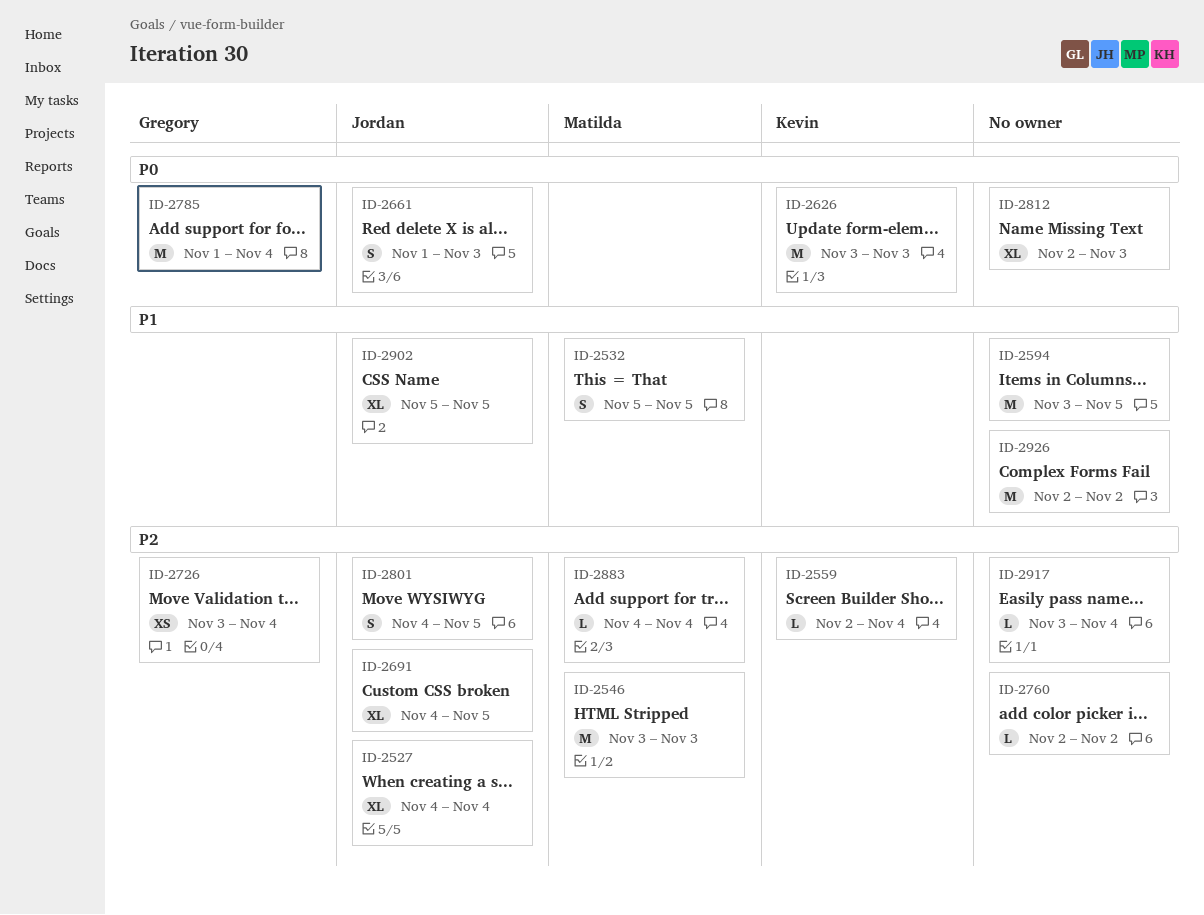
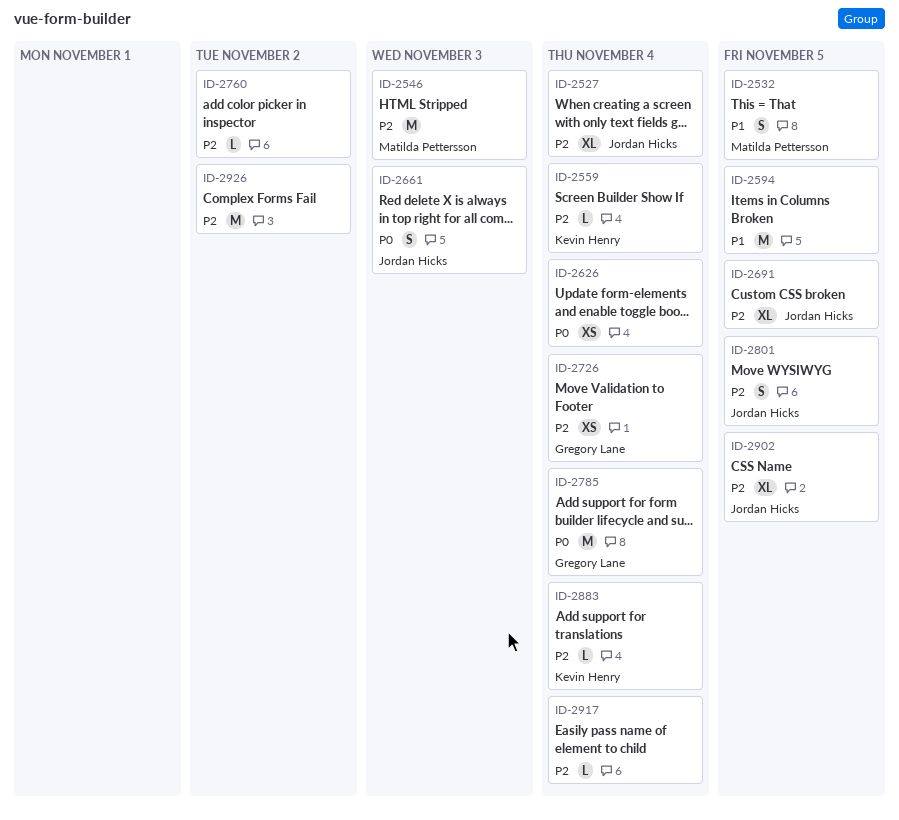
ID-2626, owner: Kevin Henry -> none
ID-2626, estimate: M -> XS
ID-2626, due: Nov 3 -> Nov 4
ID-2812: present -> none
ID-2883, owner: Matilda Pettersson -> Kevin Henry
ID-2902, priority: P1 -> P2
ID-2926, priority: P1 -> P2

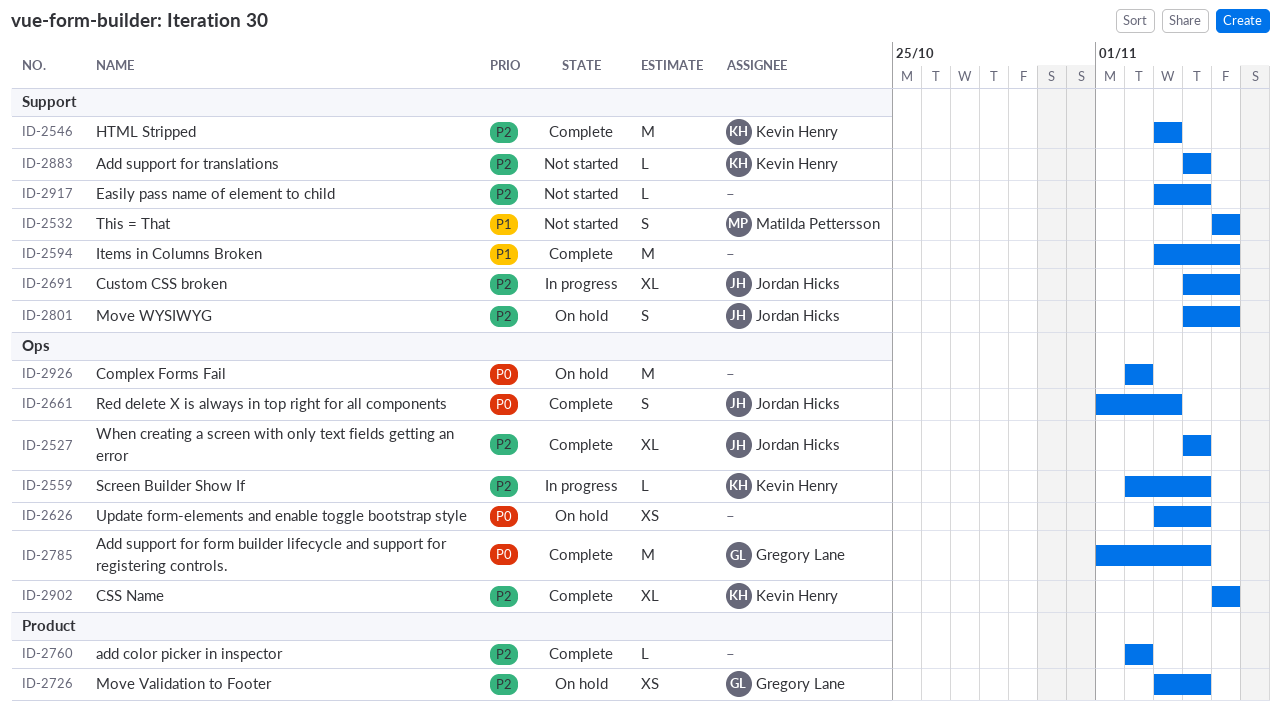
ID-2546, owner: Matilda Pettersson -> Kevin Henry
ID-2902, owner: Jordan Hicks -> Kevin Henry
ID-2926, priority: P2 -> P0

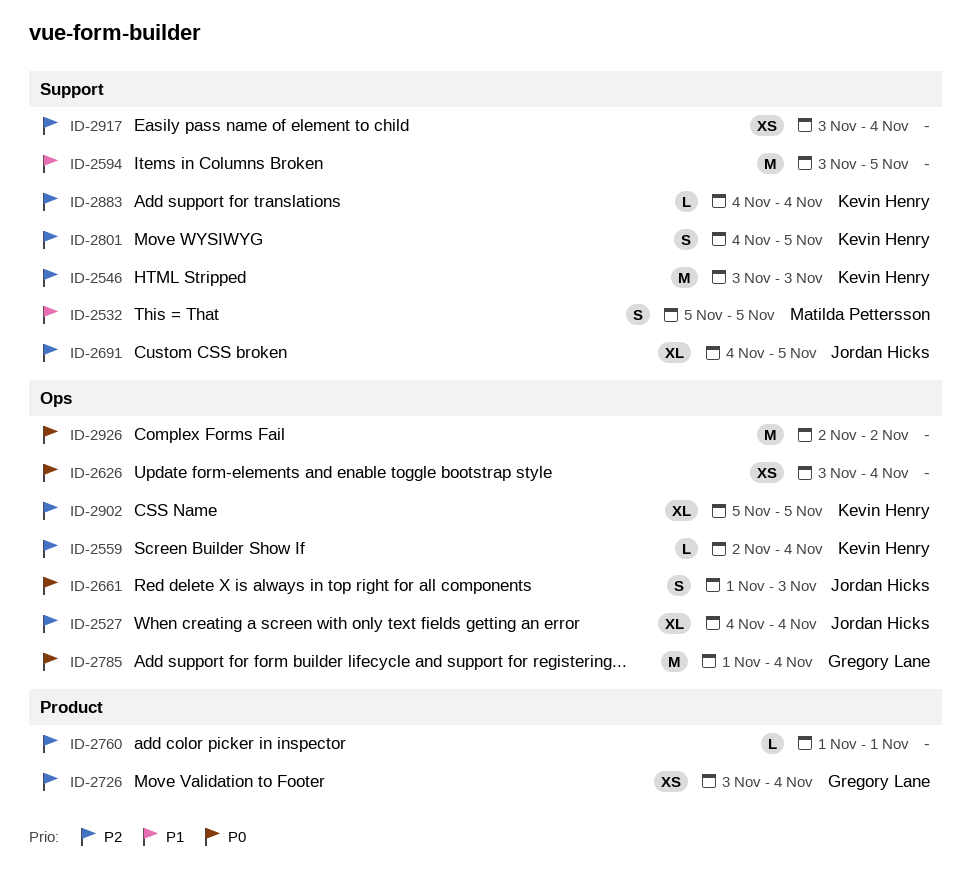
ID-2760, start: Nov 2 -> Nov 1
ID-2760, due: Nov 2 -> Nov 1
ID-2801, owner: Jordan Hicks -> Kevin Henry
ID-2917, estimate: L -> XS

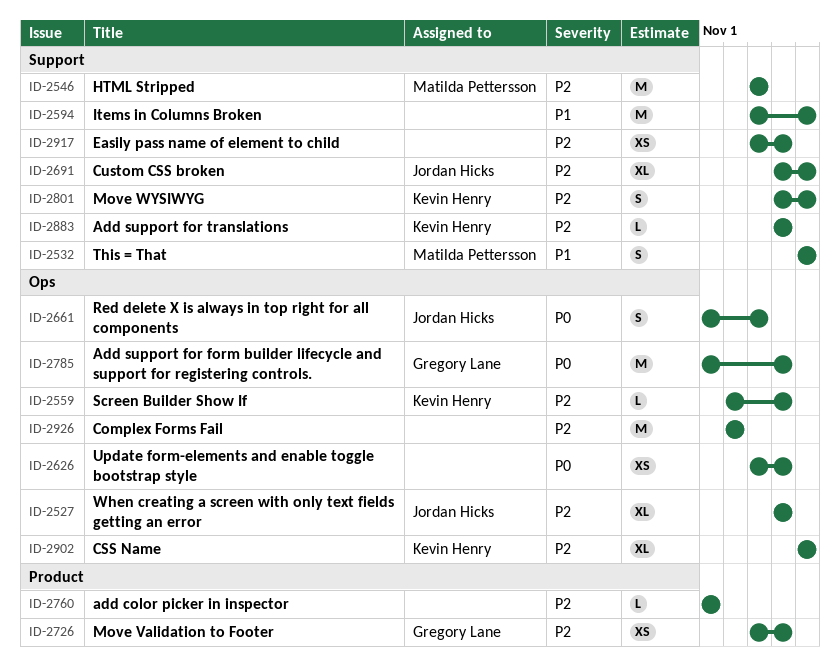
ID-2546, owner: Kevin Henry -> Matilda Pettersson
ID-2926, priority: P0 -> P2

